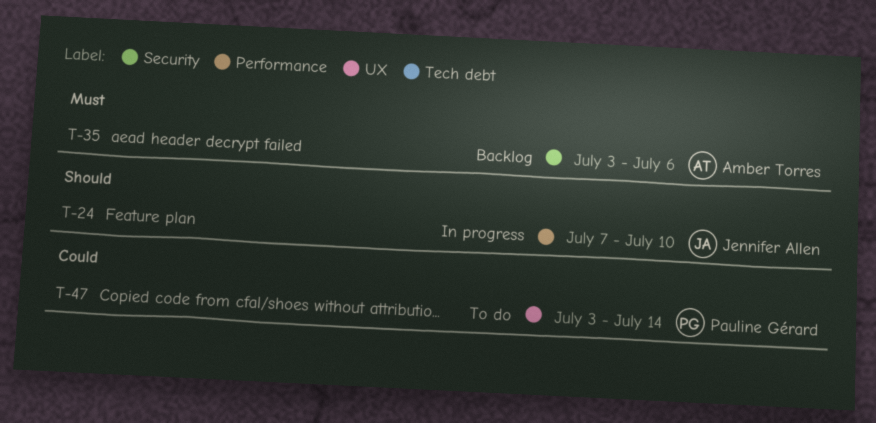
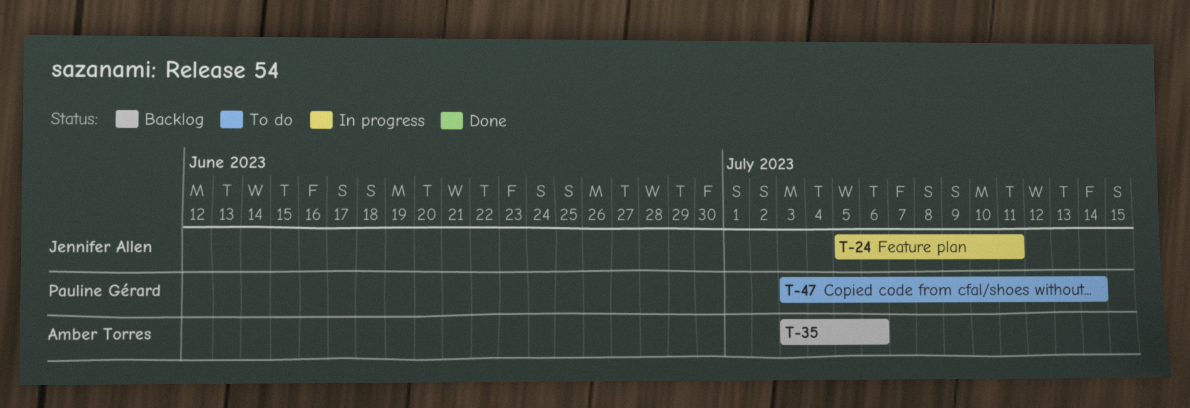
T-24, start: Jul 7 -> Jul 5
T-24, due: Jul 10 -> Jul 11

